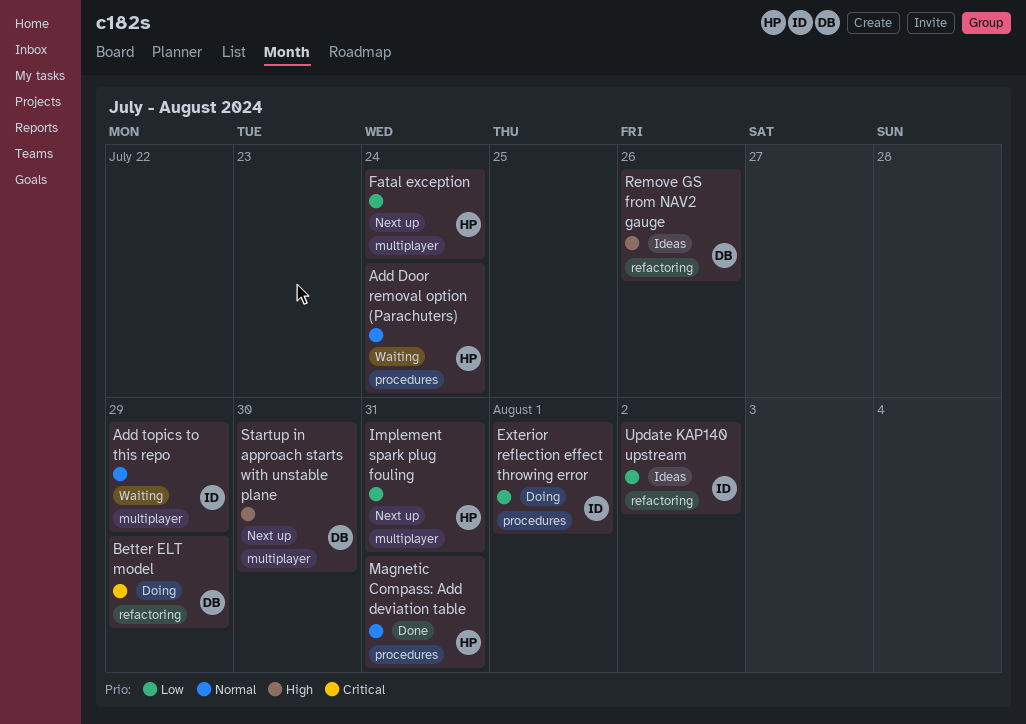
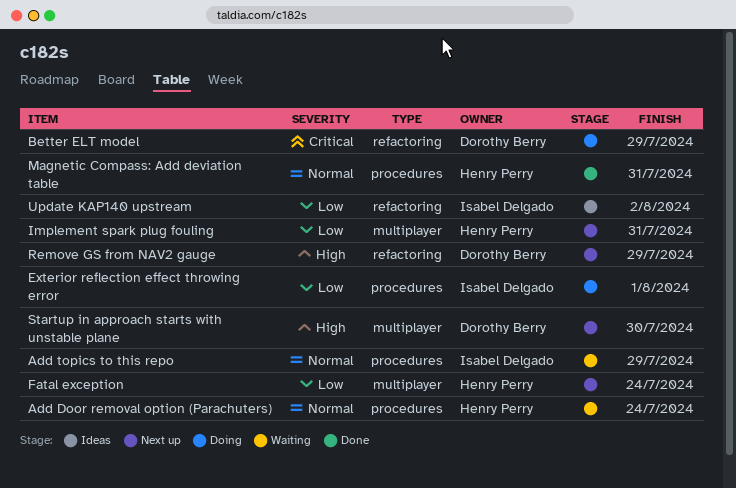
Add topics to this repo, label: multiplayer -> procedures
Remove GS from NAV2 gauge, status: Ideas -> Next up
Remove GS from NAV2 gauge, due: Jul 26 -> Jul 29

